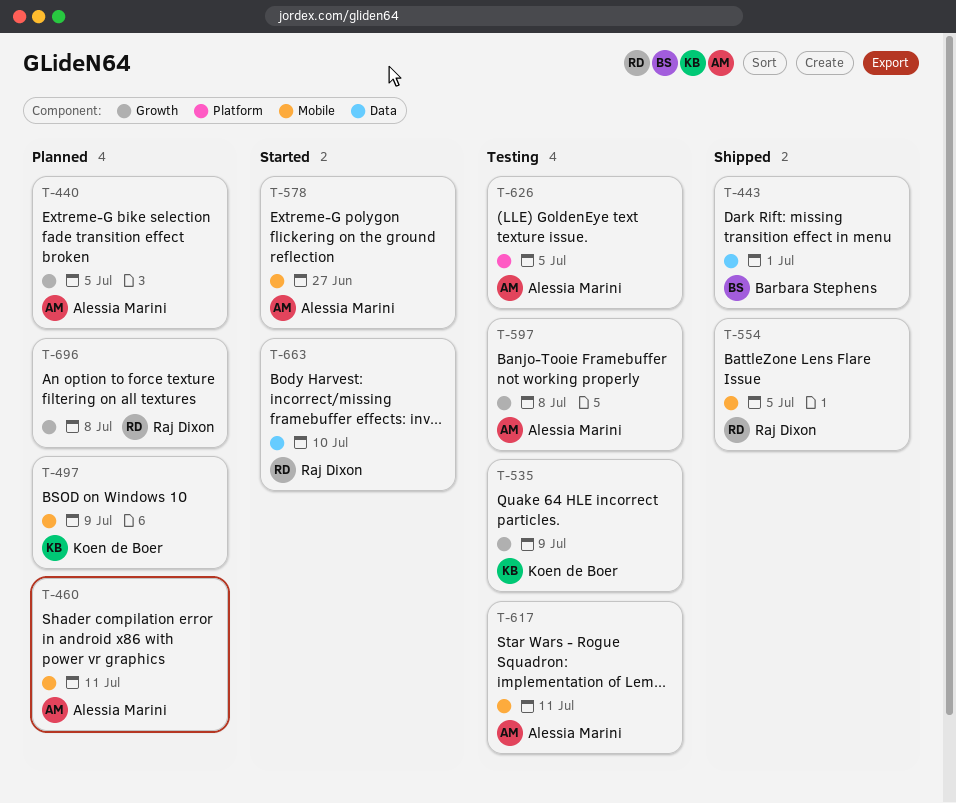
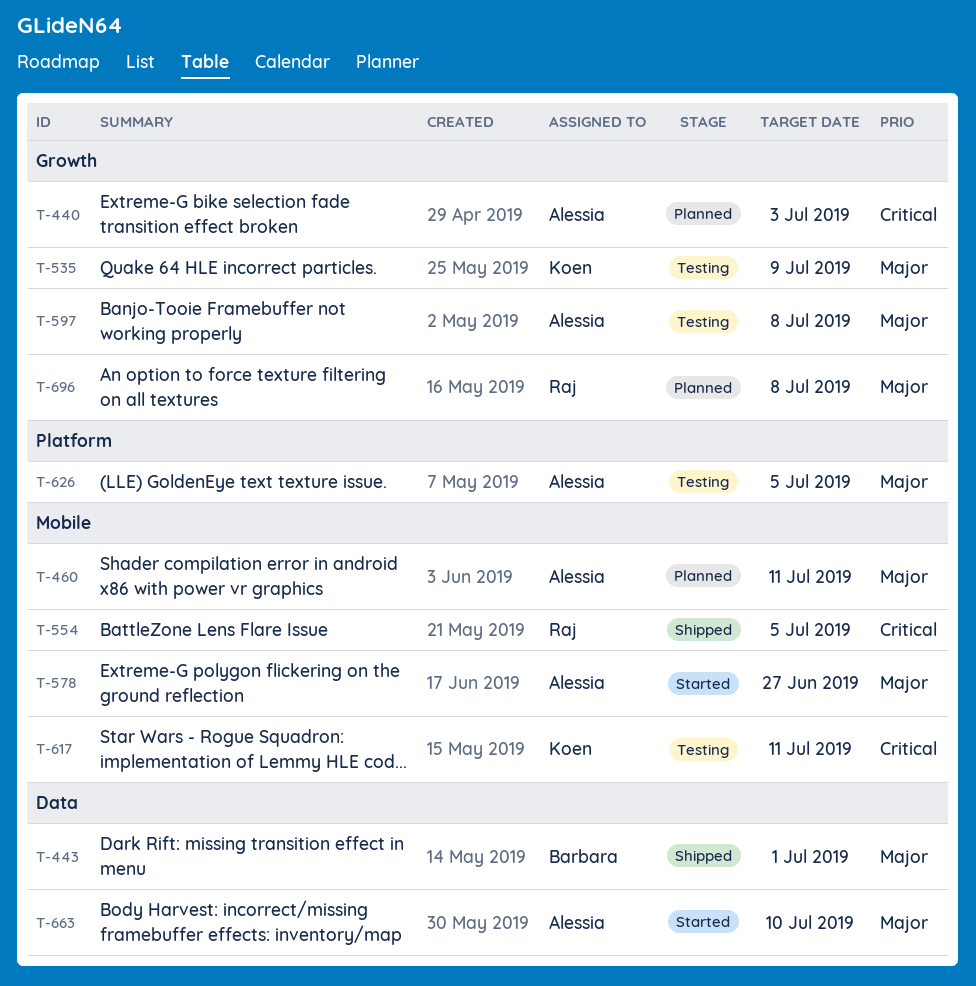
T-440, due: Jul 5 -> Jul 3
T-497: present -> none
T-617, owner: Alessia Marini -> Koen de Boer
T-663, owner: Raj Dixon -> Alessia Marini

